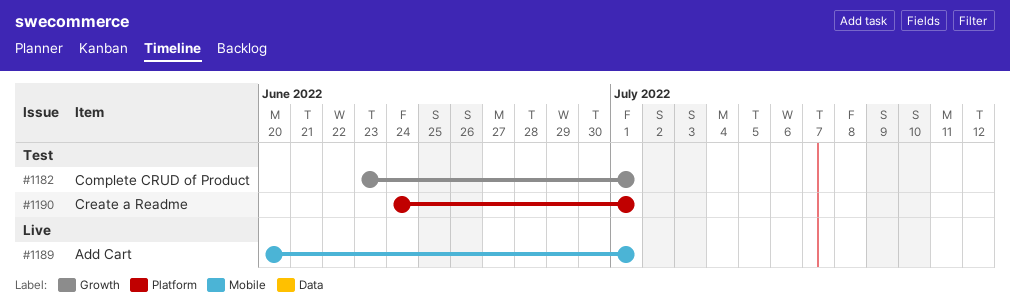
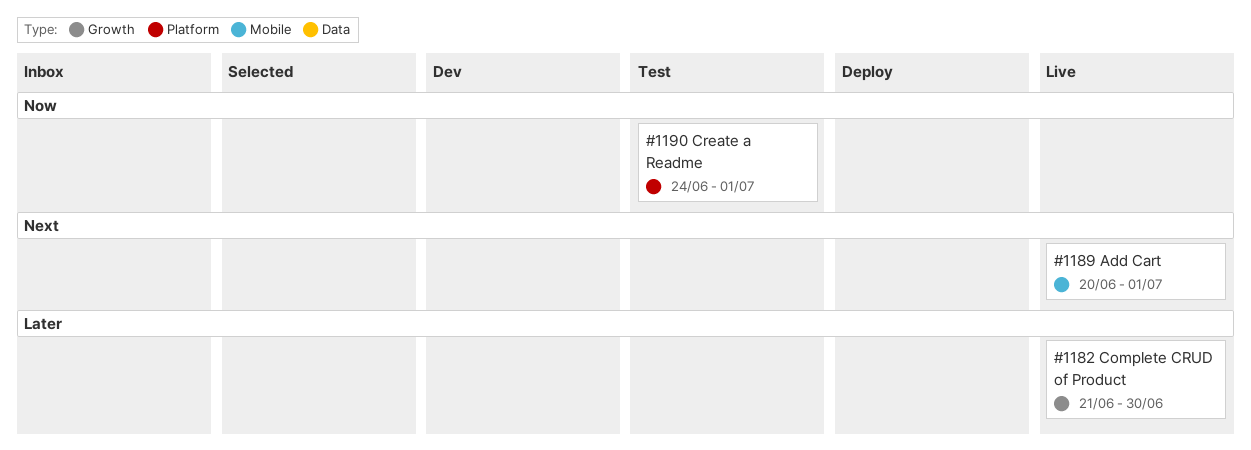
#1182, status: Test -> Live
#1182, start: Jun 23 -> Jun 21
#1182, due: Jul 1 -> Jun 30

